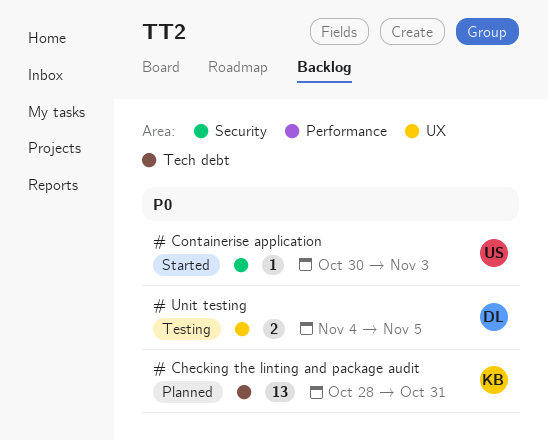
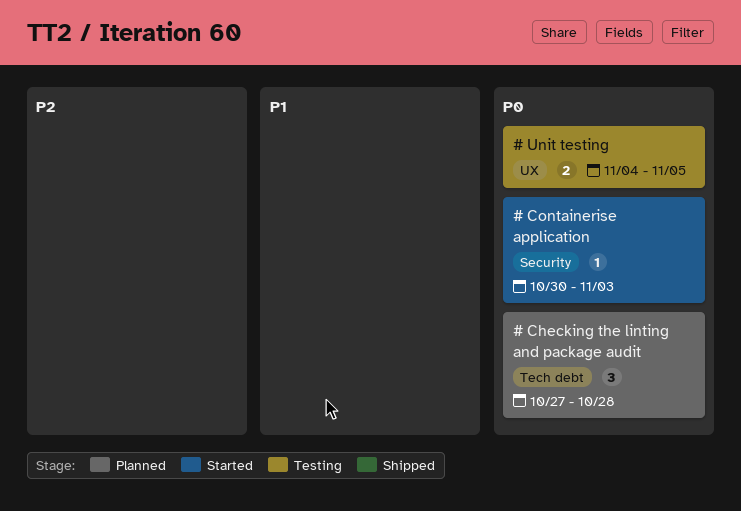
# Checking the linting and package audit, estimate: 13 -> 3
# Checking the linting and package audit, start: Oct 28 -> Oct 27
# Checking the linting and package audit, due: Oct 31 -> Oct 28

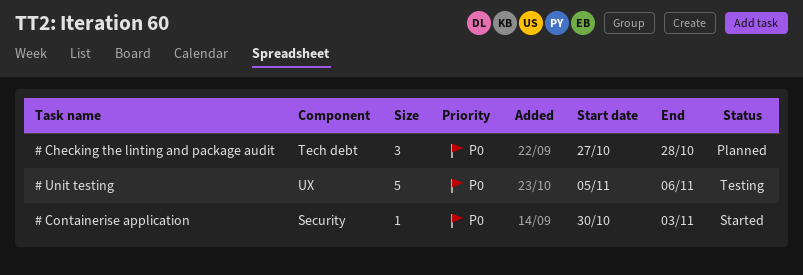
# Unit testing, estimate: 2 -> 5
# Unit testing, start: Nov 4 -> Nov 5
# Unit testing, due: Nov 5 -> Nov 6

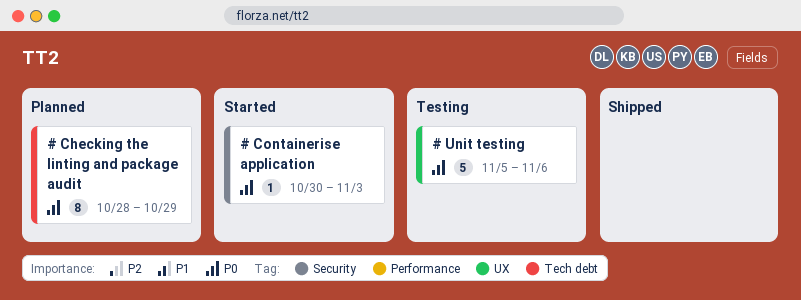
# Checking the linting and package audit, estimate: 3 -> 8
# Checking the linting and package audit, start: Oct 27 -> Oct 28
# Checking the linting and package audit, due: Oct 28 -> Oct 29

